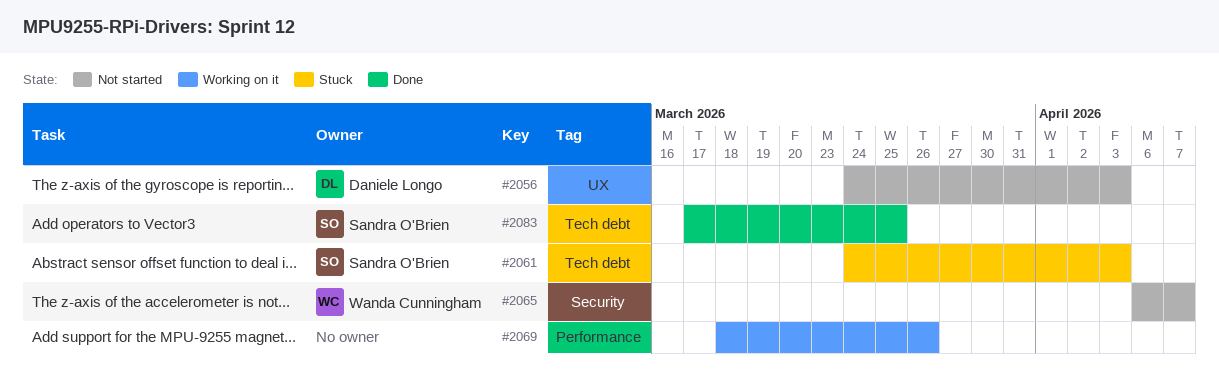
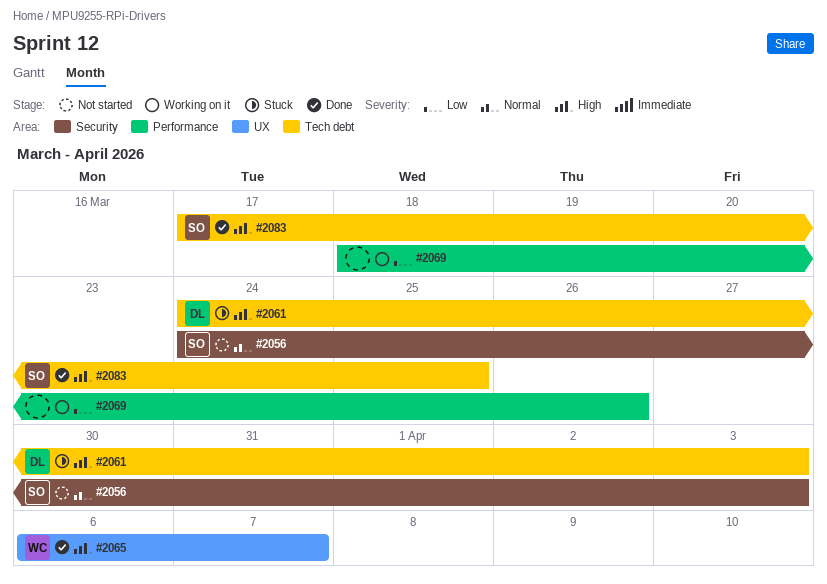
#2056, owner: Daniele Longo -> Sandra O'Brien
#2056, label: UX -> Security
#2061, owner: Sandra O'Brien -> Daniele Longo
#2065, status: Not started -> Done
#2065, label: Security -> UX

